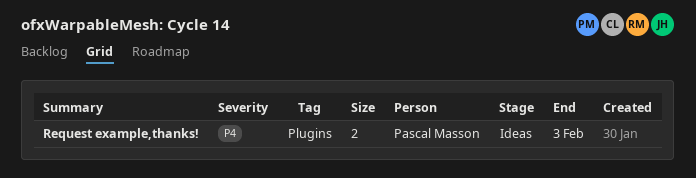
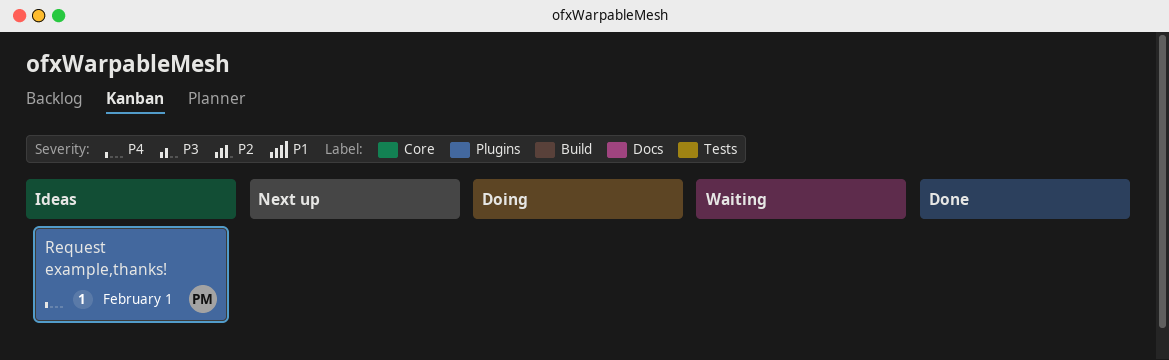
Request example,thanks!, estimate: 2 -> 1
Request example,thanks!, due: Feb 3 -> Feb 1

